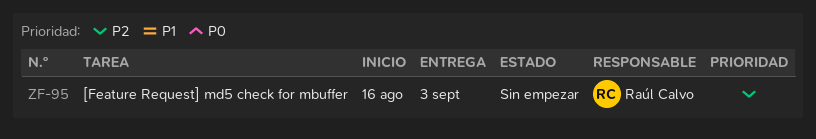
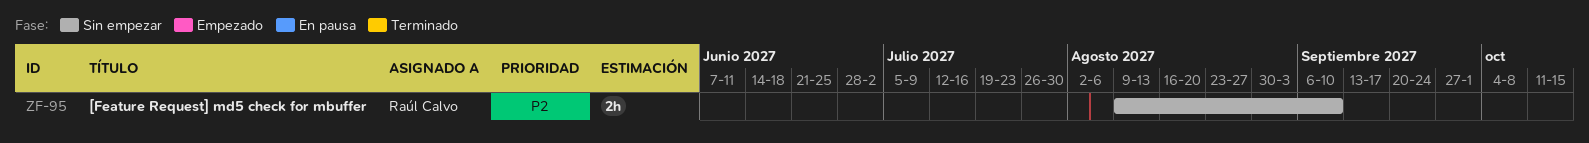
ZF-95, start: Aug 16 -> Aug 9
ZF-95, due: Sep 3 -> Sep 10

